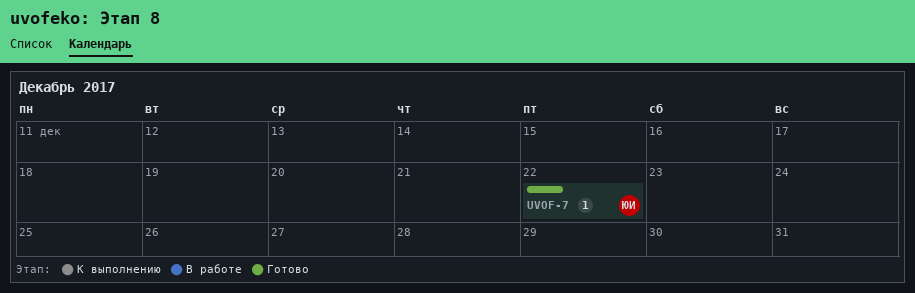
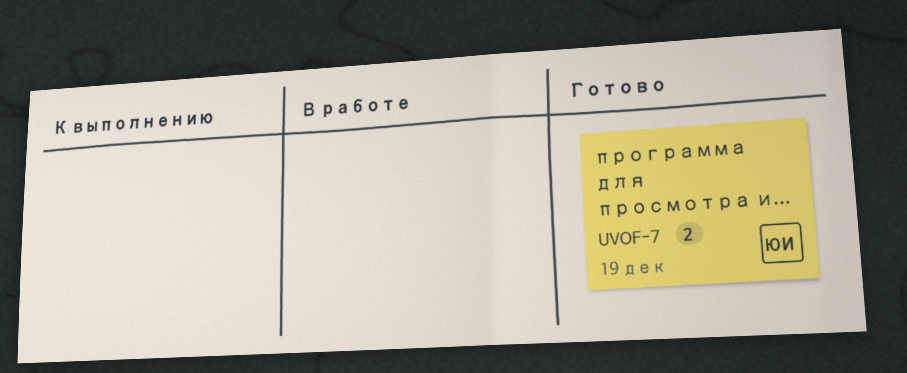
UVOF-7, estimate: 1 -> 2
UVOF-7, due: Dec 22 -> Dec 19

